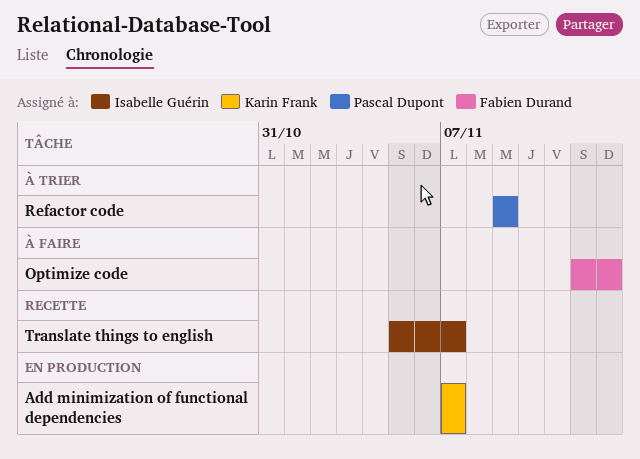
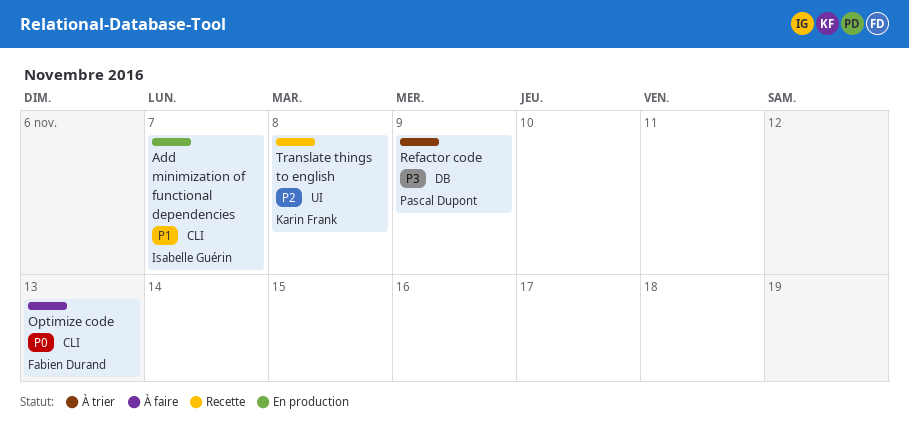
Add minimization of functional dependencies, owner: Karin Frank -> Isabelle Guérin
Translate things to english, owner: Isabelle Guérin -> Karin Frank
Translate things to english, due: Nov 7 -> Nov 8

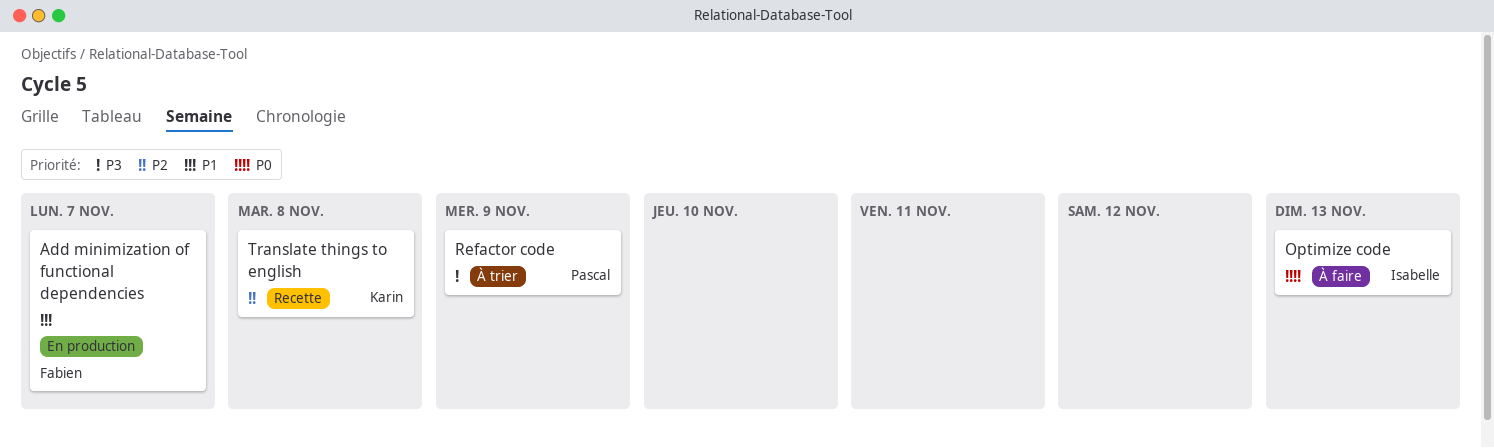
Add minimization of functional dependencies, owner: Isabelle Guérin -> Fabien Durand
Optimize code, owner: Fabien Durand -> Isabelle Guérin

